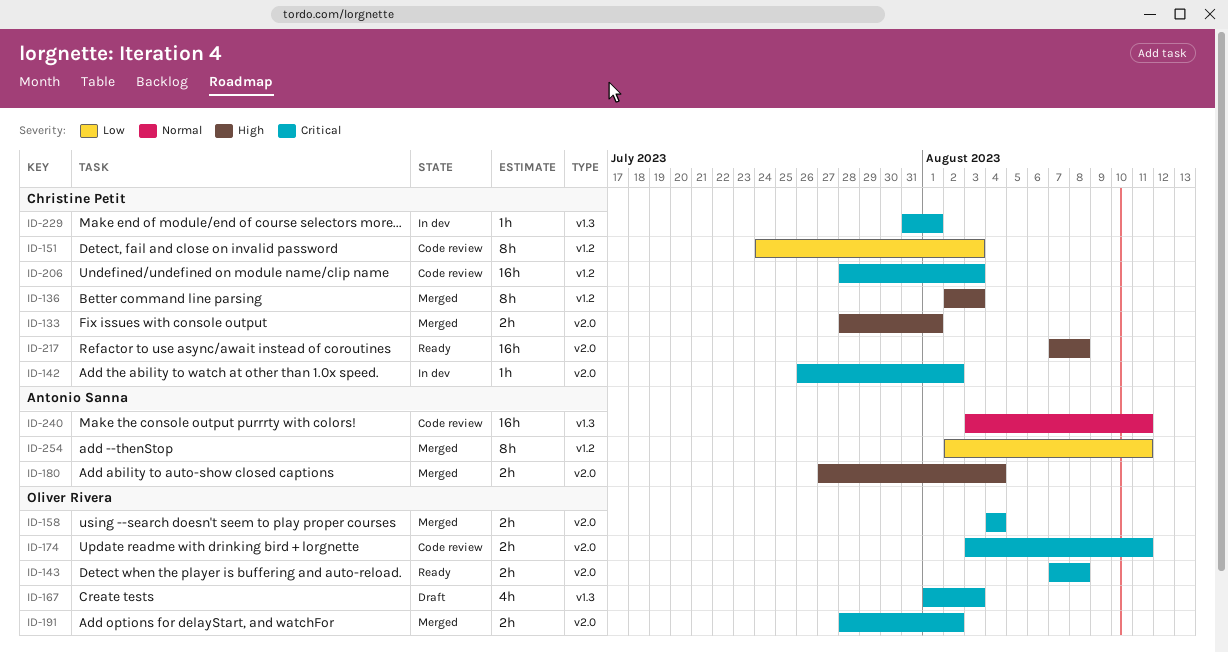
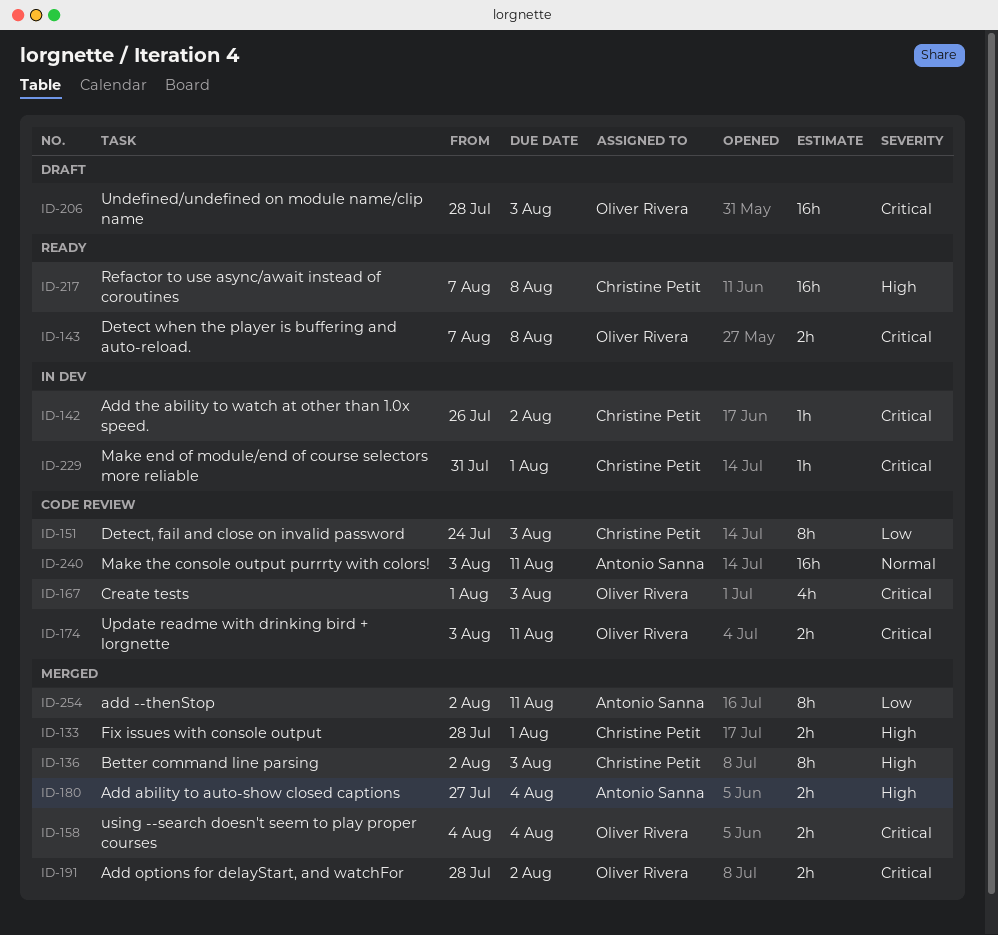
ID-167, status: Draft -> Code review
ID-206, status: Code review -> Draft
ID-206, owner: Christine Petit -> Oliver Rivera

